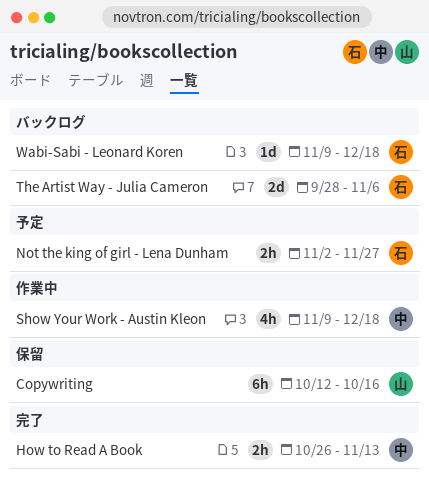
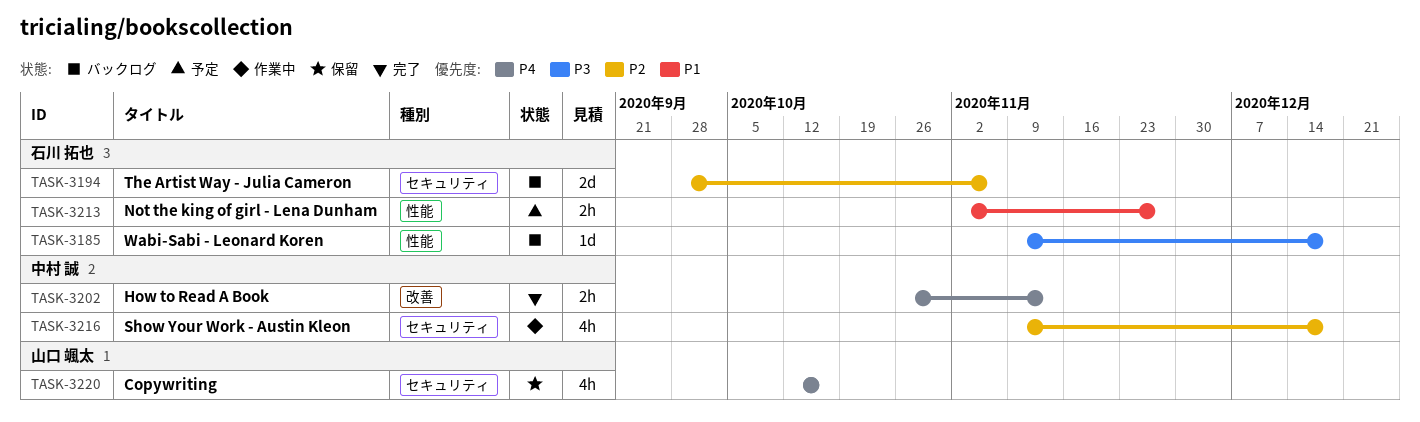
Copywriting, estimate: 6h -> 4h

